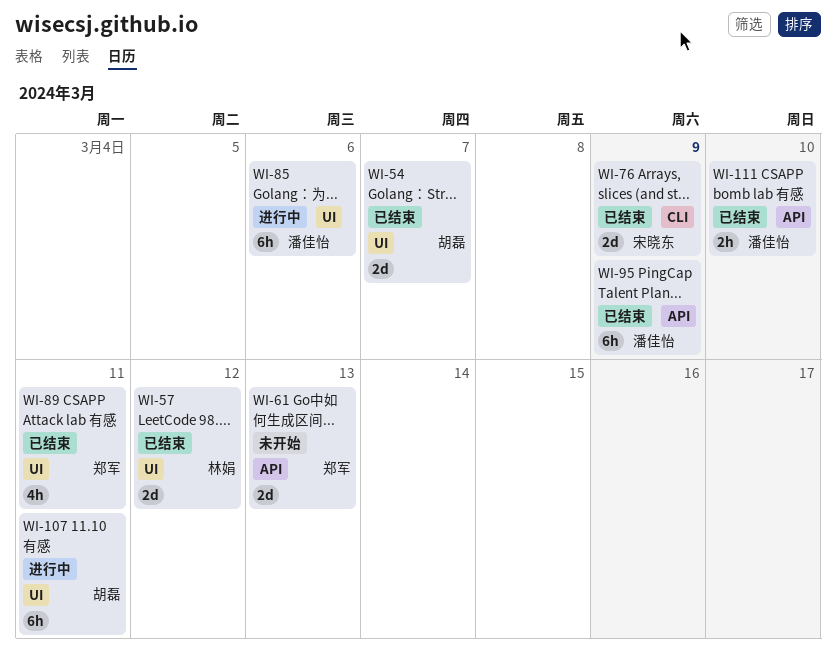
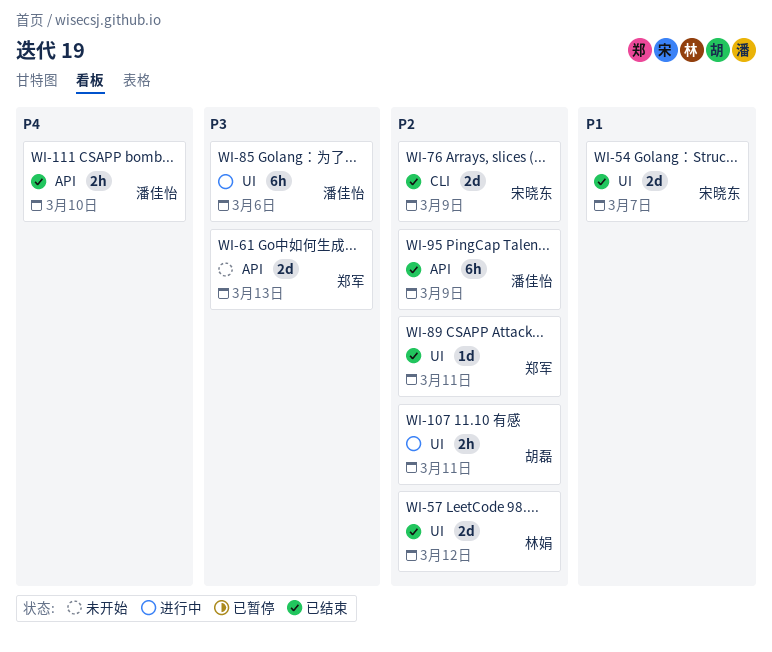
WI-54, owner: 胡磊 -> 宋晓东
WI-89, estimate: 4h -> 1d
WI-107, estimate: 6h -> 2h

